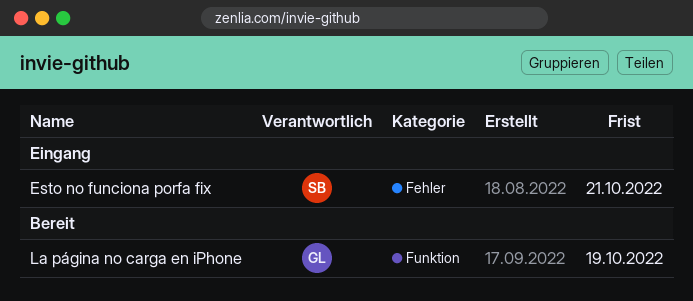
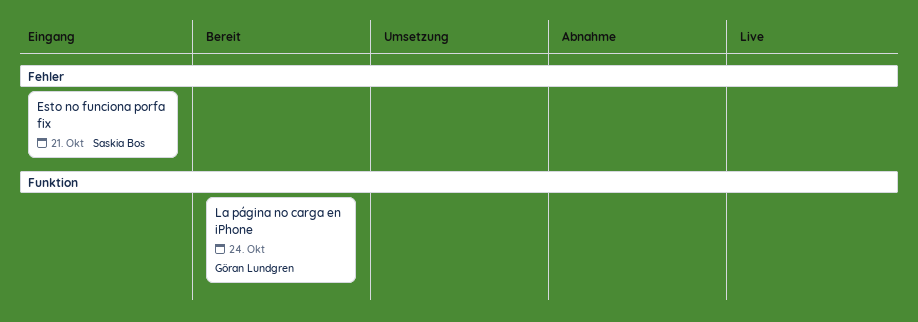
La página no carga en iPhone, due: Oct 19 -> Oct 24

